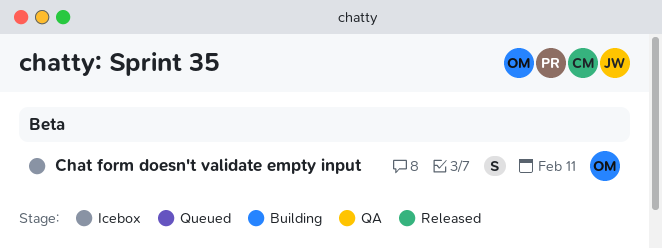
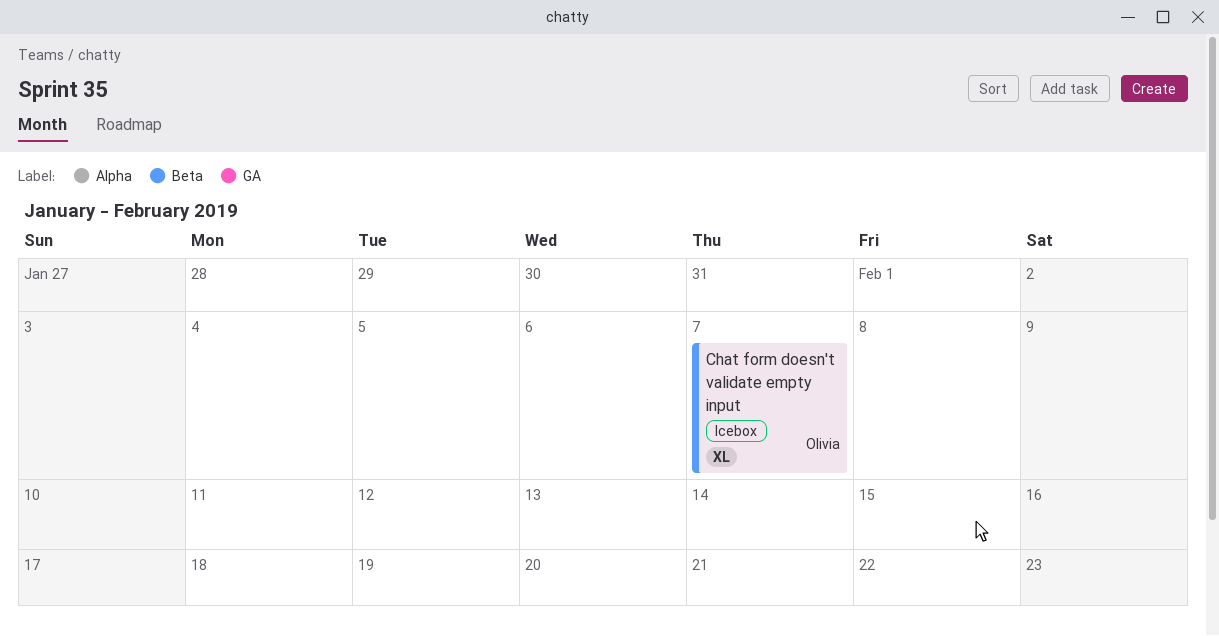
Chat form doesn't validate empty input, estimate: S -> XL
Chat form doesn't validate empty input, due: Feb 11 -> Feb 7

